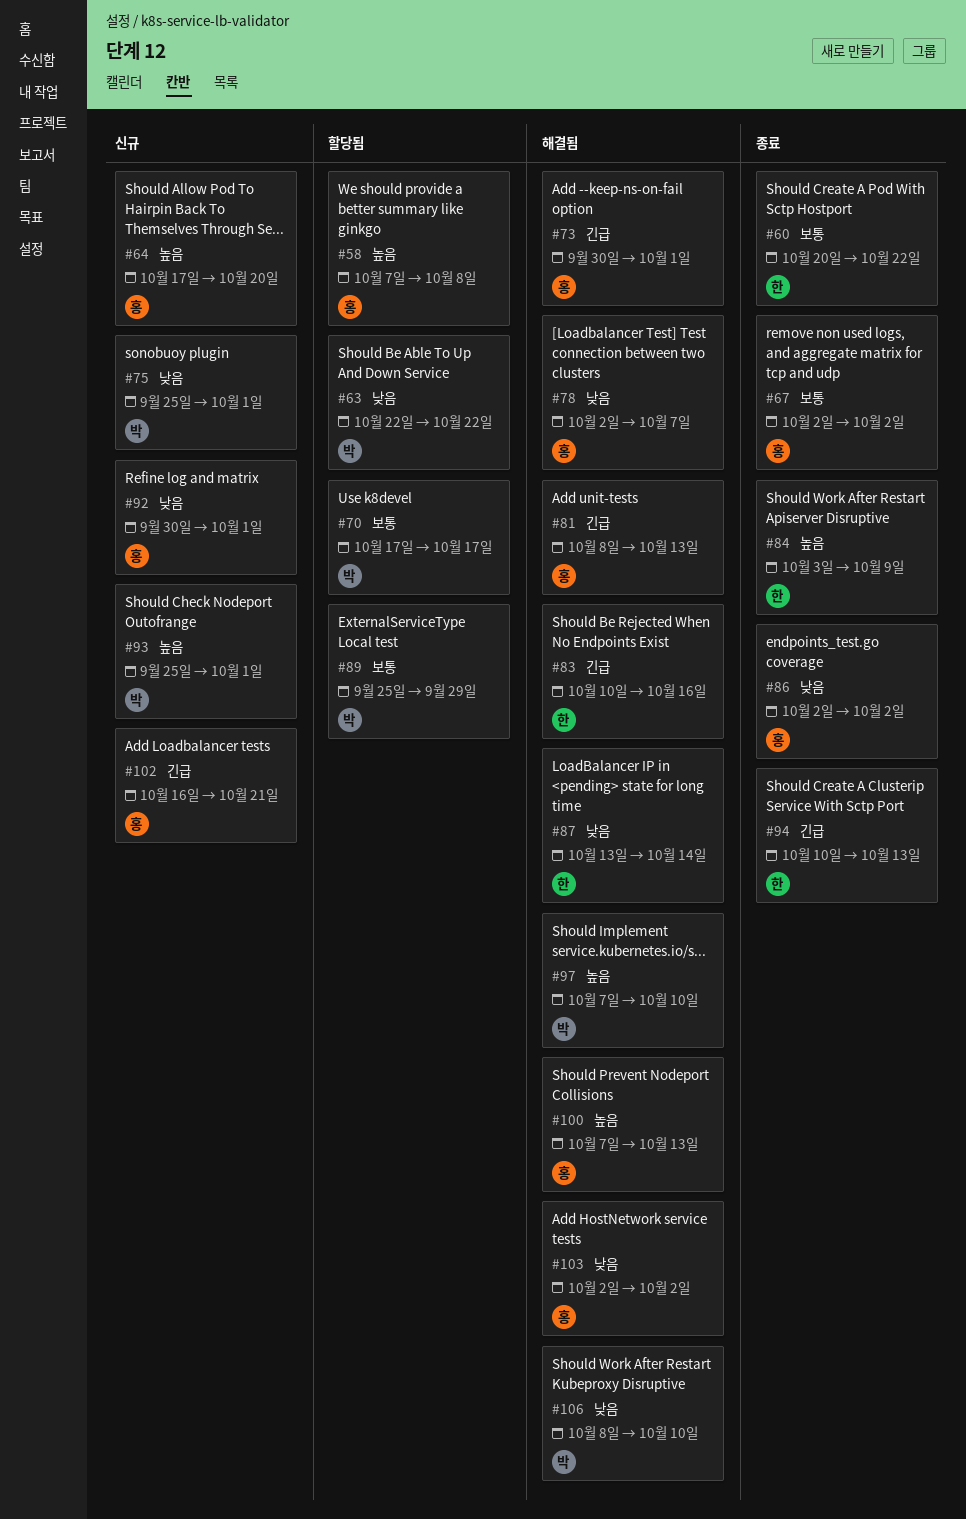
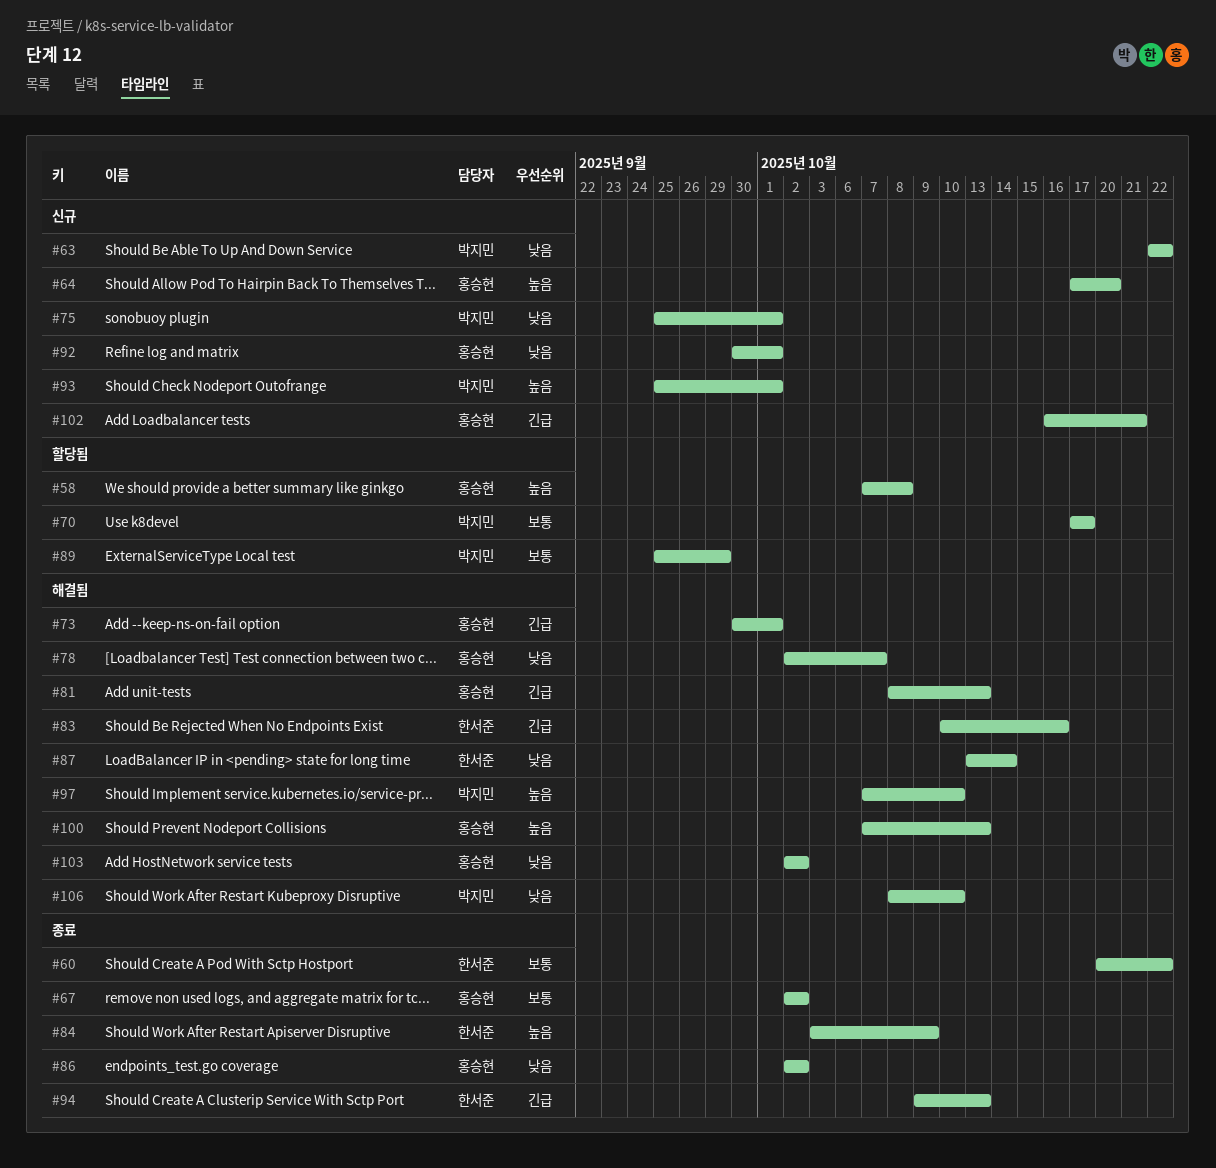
#63, status: 할당됨 -> 신규
#94, start: Oct 10 -> Oct 9

